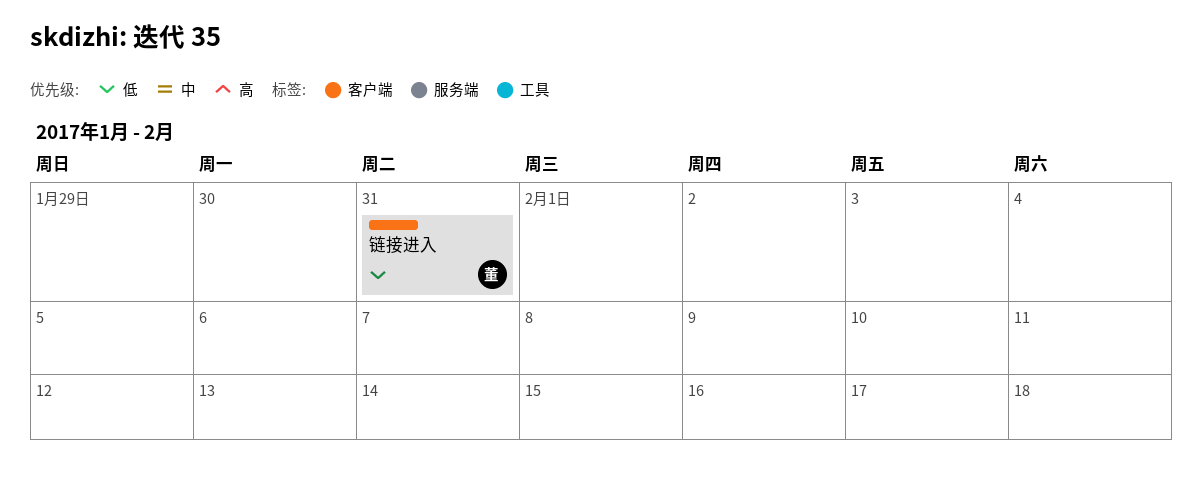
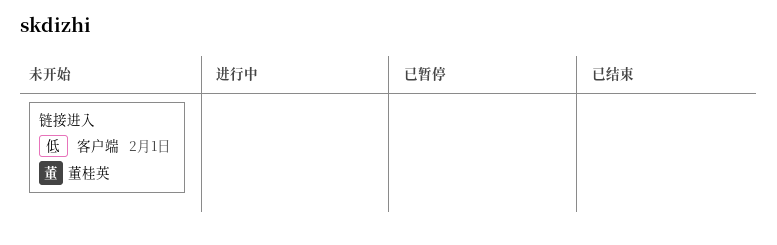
链接进入, due: Jan 31 -> Feb 1

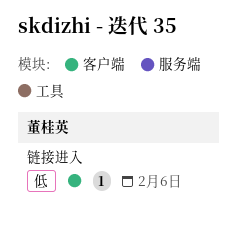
链接进入, due: Feb 1 -> Feb 6

